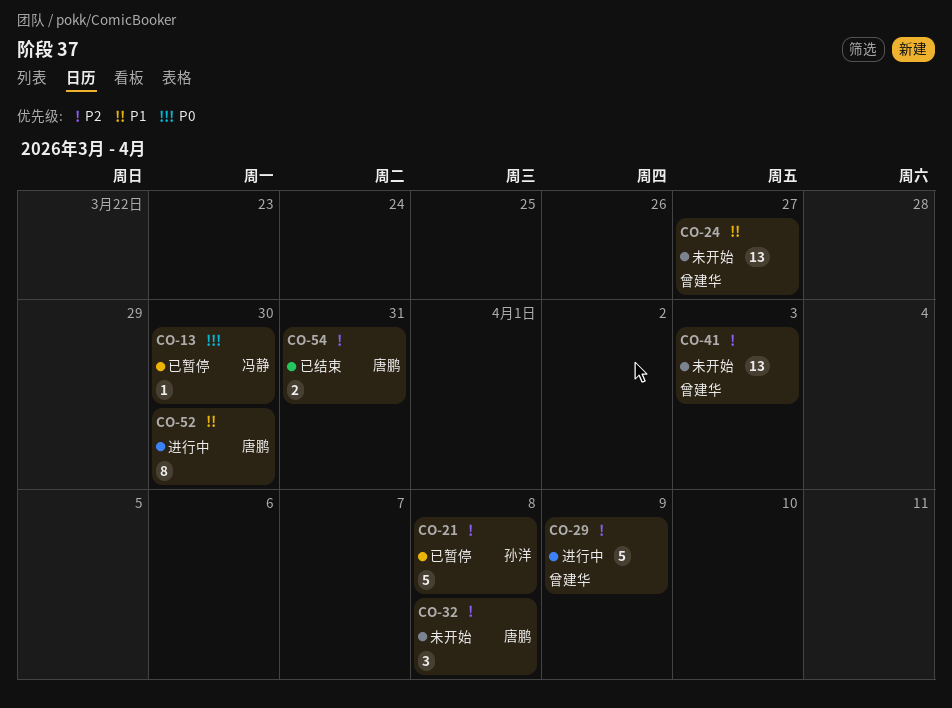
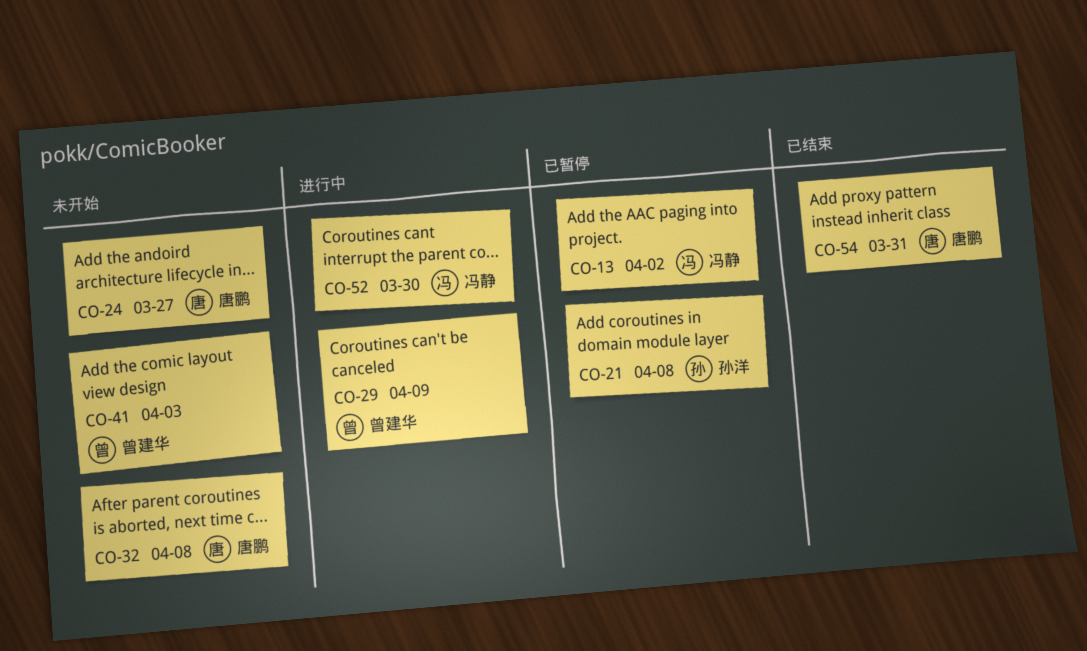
CO-13, due: Mar 30 -> Apr 2
CO-24, owner: 曾建华 -> 唐鹏
CO-52, owner: 唐鹏 -> 冯静

